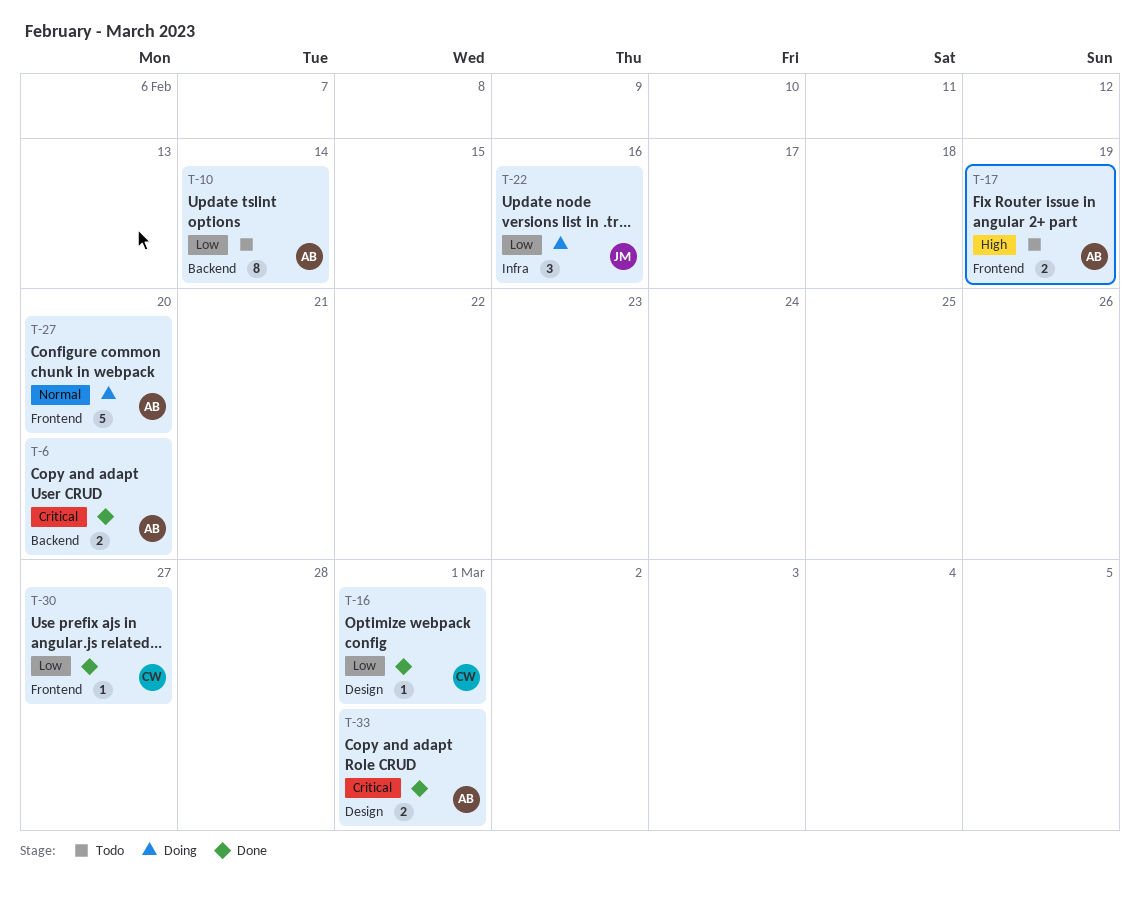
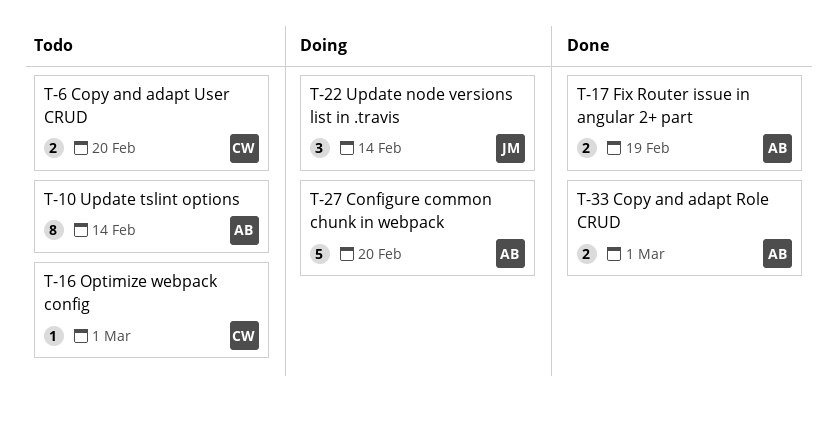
T-6, status: Done -> Todo
T-6, owner: AB -> CW
T-16, status: Done -> Todo
T-17, status: Todo -> Done
T-22, due: Feb 16 -> Feb 14
T-30: present -> none

